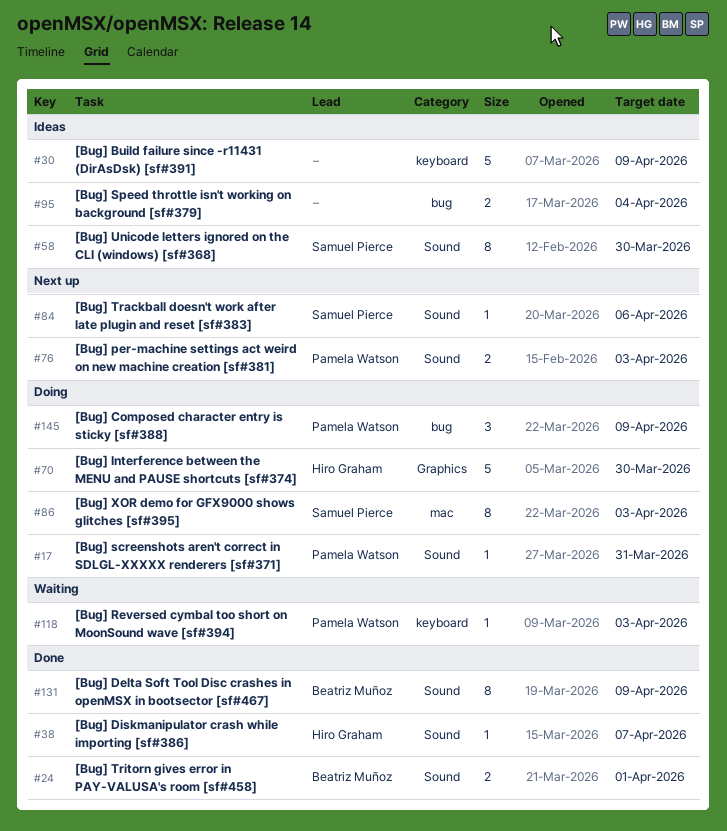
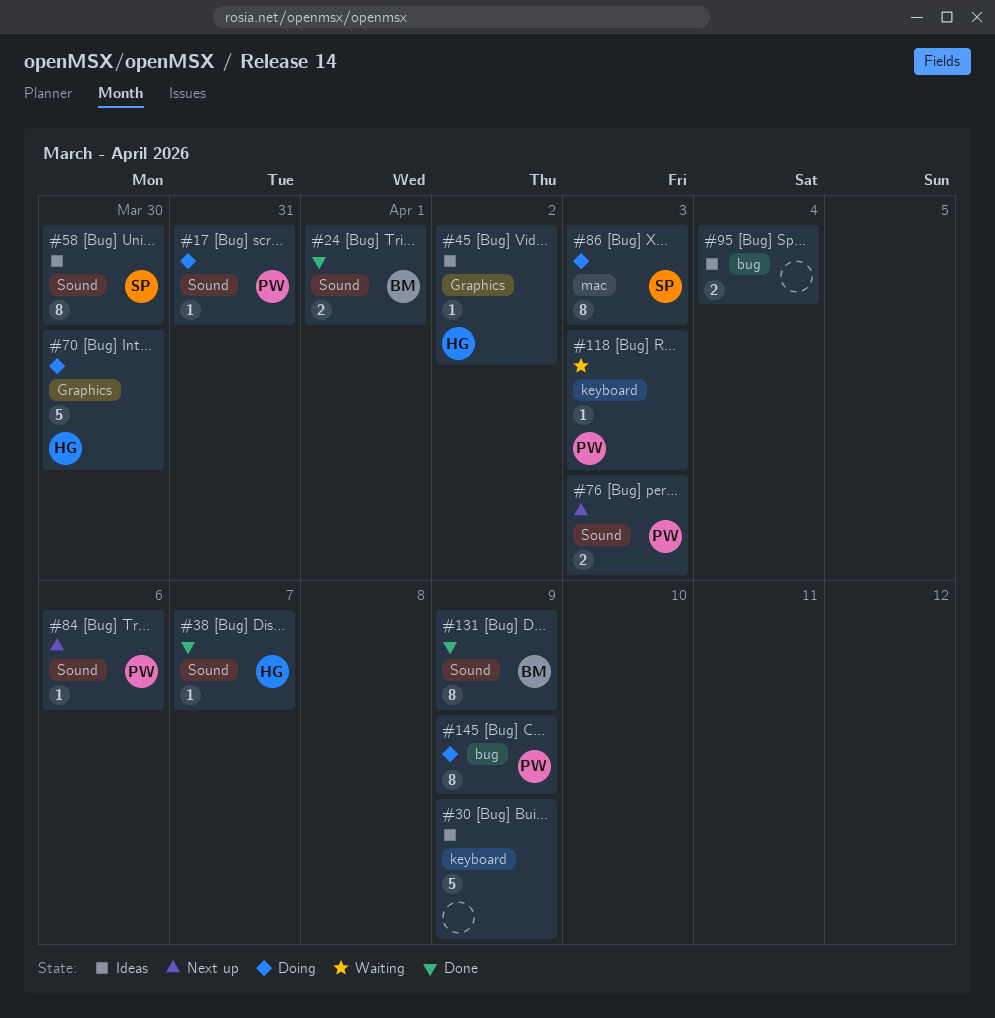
#45: none -> present
#84, owner: Samuel Pierce -> Pamela Watson
#145, estimate: 3 -> 8

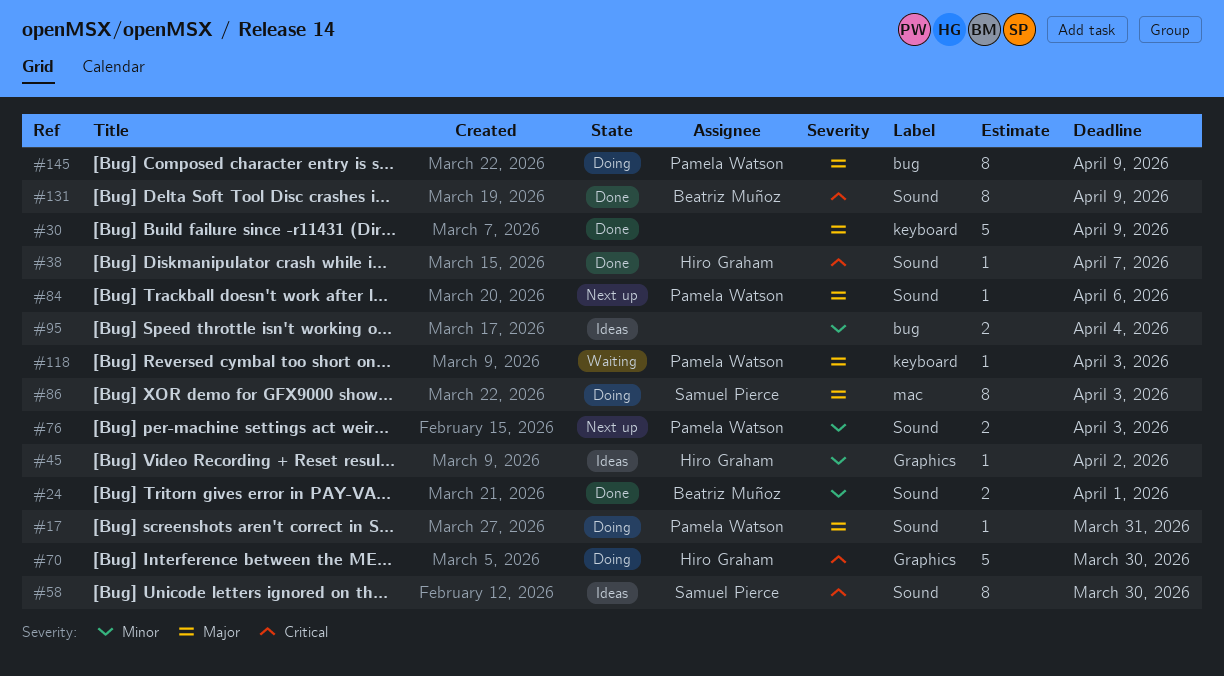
#30, status: Ideas -> Done

